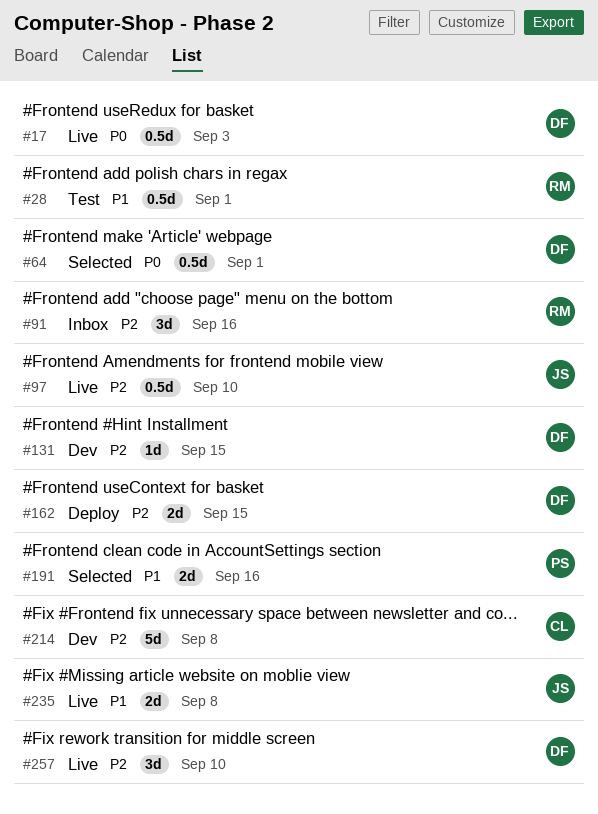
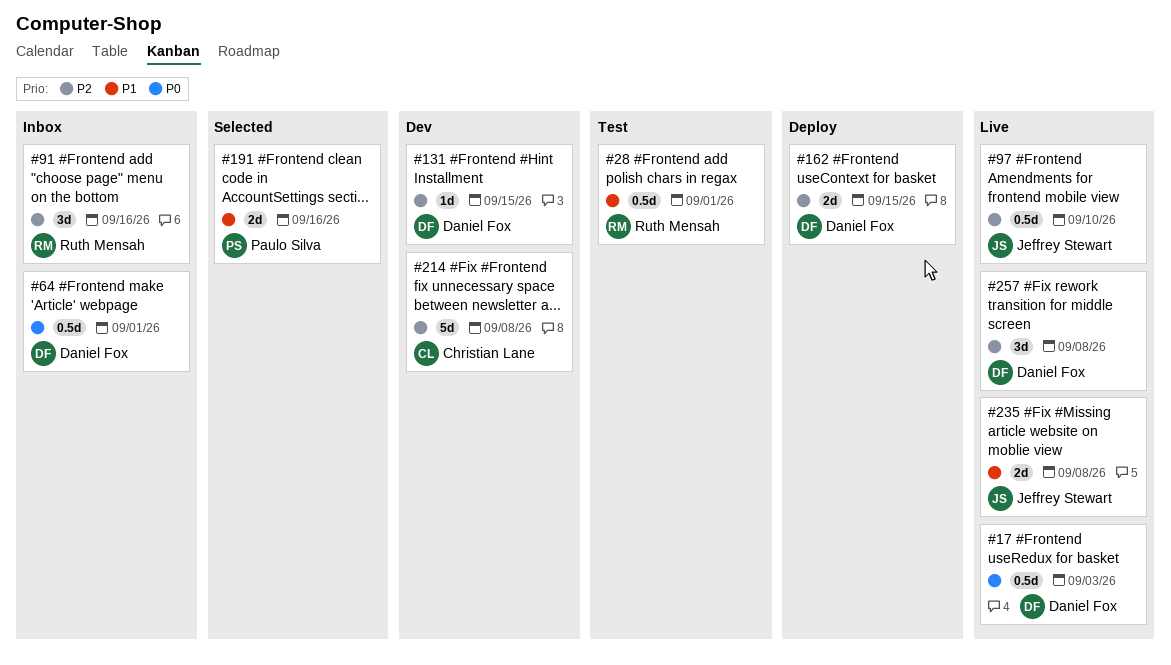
#64, status: Selected -> Inbox
#257, due: Sep 10 -> Sep 8

